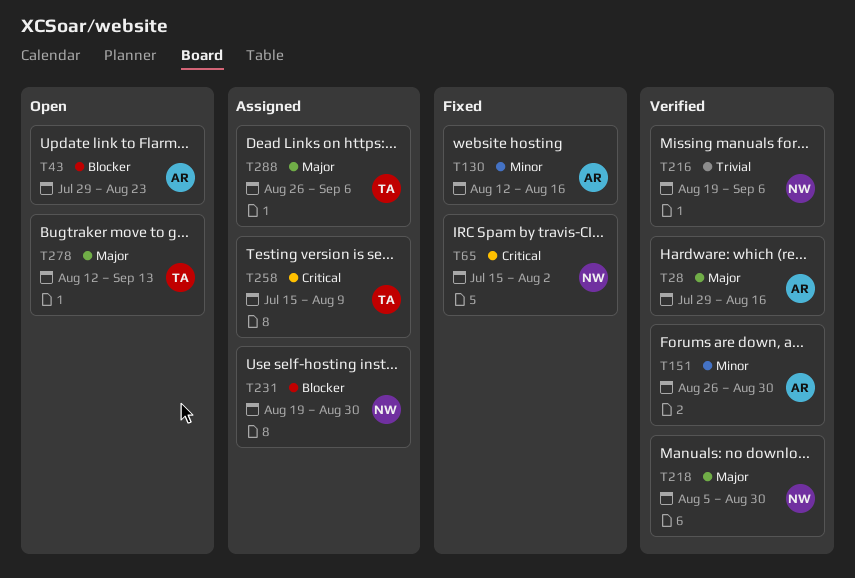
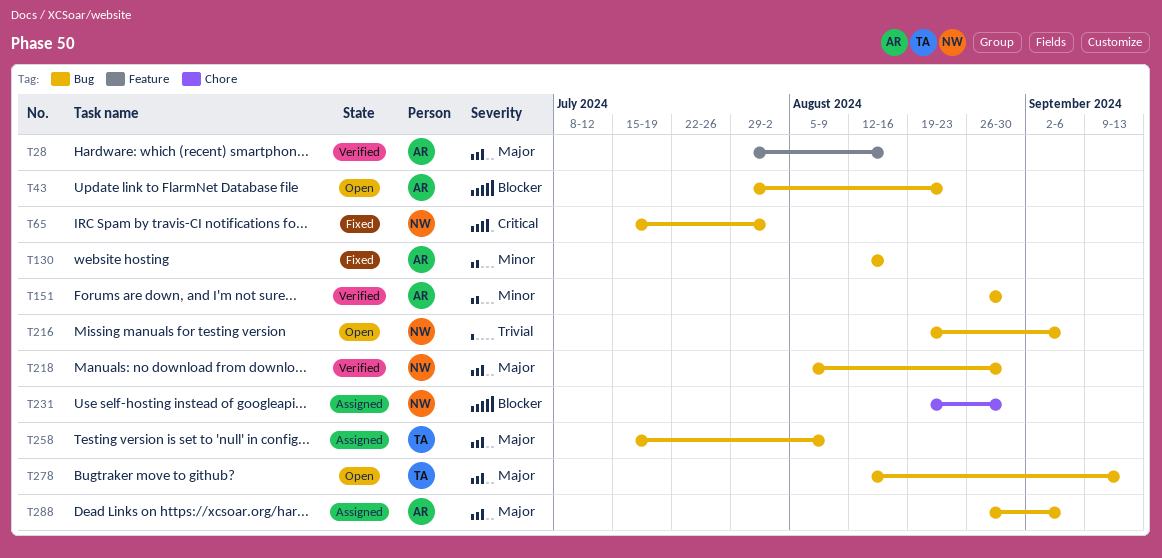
T216, status: Verified -> Open
T258, priority: Critical -> Major
T288, owner: TA -> AR

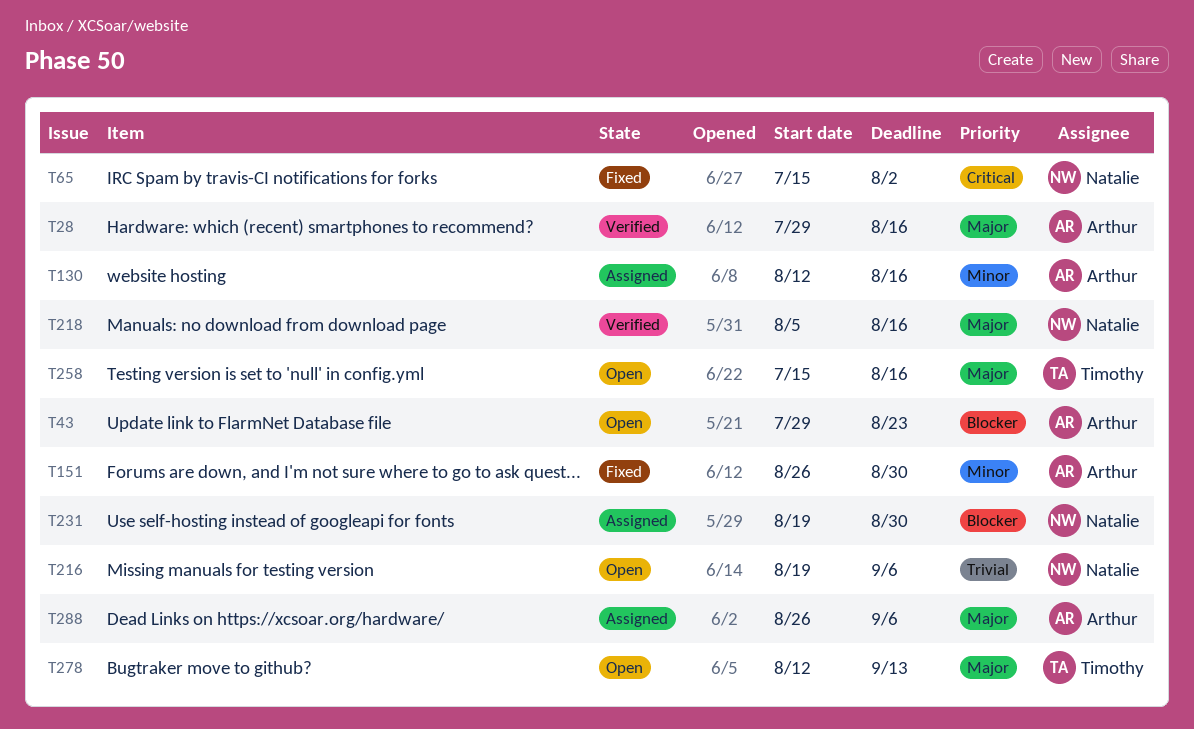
T130, status: Fixed -> Assigned
T151, status: Verified -> Fixed
T218, due: Aug 30 -> Aug 16
T258, status: Assigned -> Open
T258, due: Aug 9 -> Aug 16

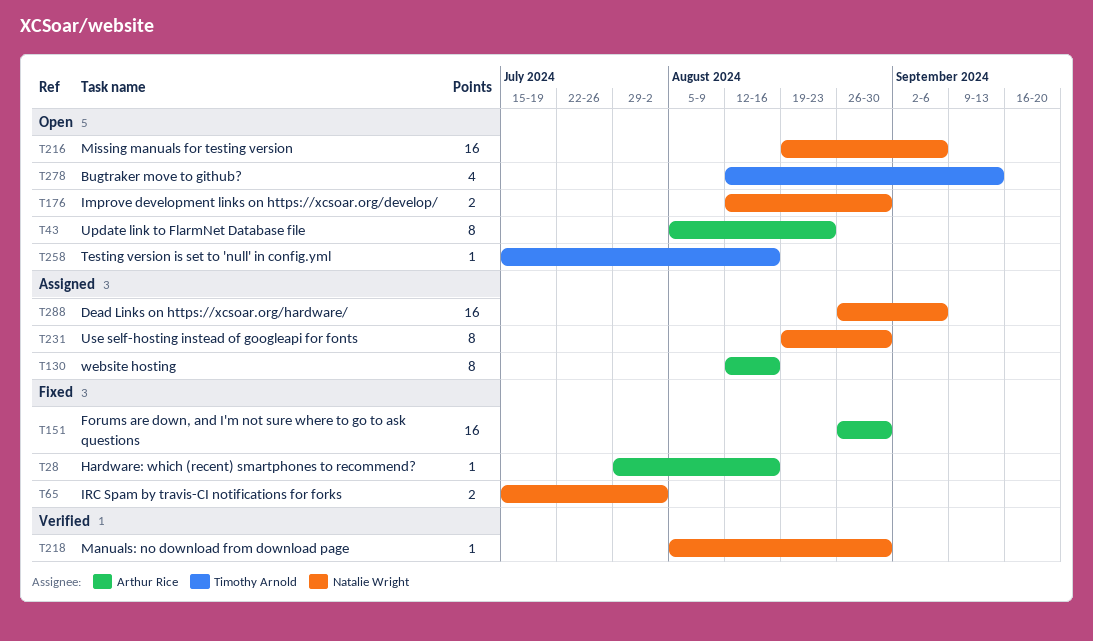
T28, status: Verified -> Fixed
T43, start: Jul 29 -> Aug 5
T176: none -> present
T218, due: Aug 16 -> Aug 30
T288, owner: Arthur Rice -> Natalie Wright

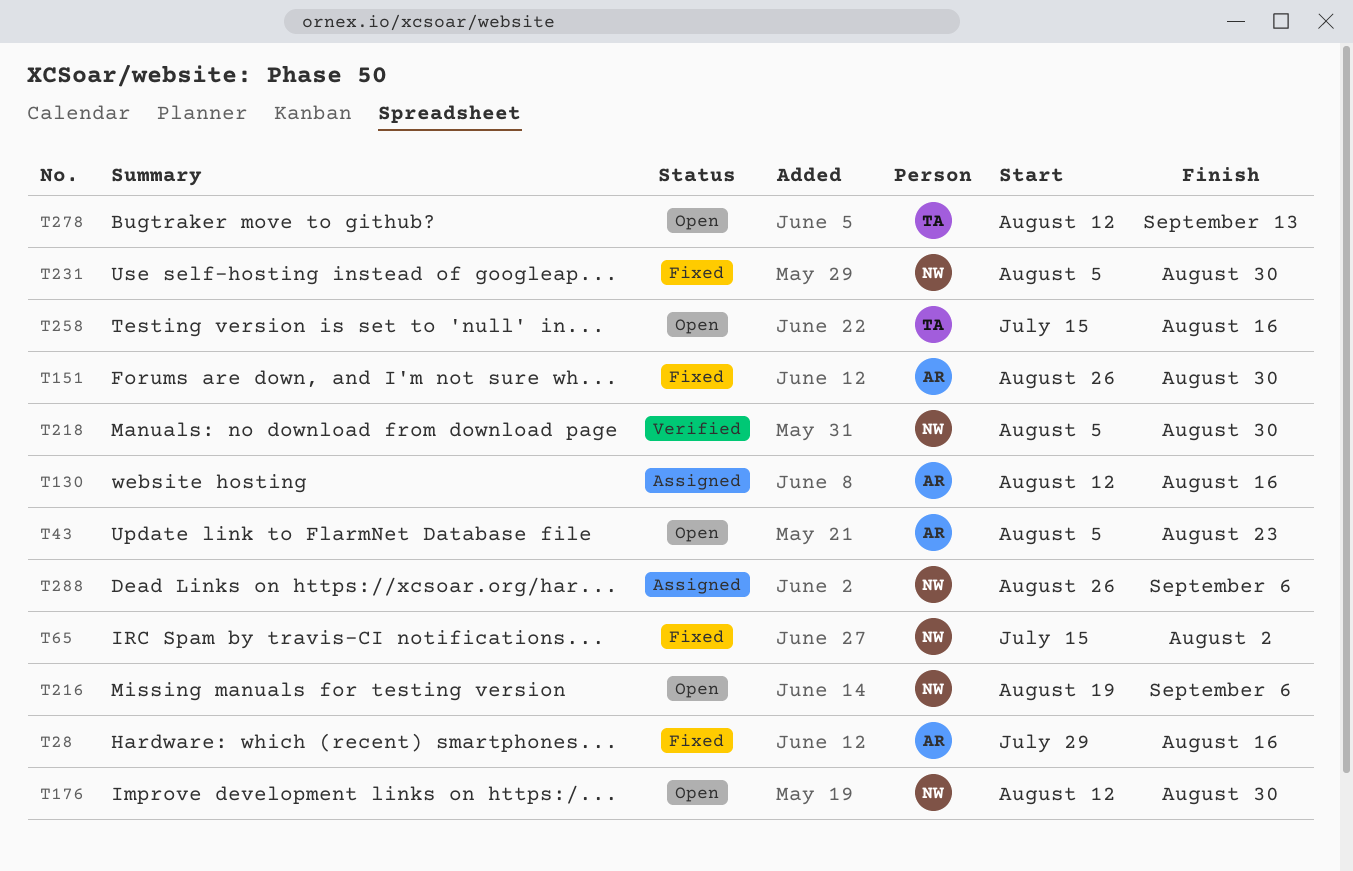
T231, status: Assigned -> Fixed
T231, start: Aug 19 -> Aug 5

